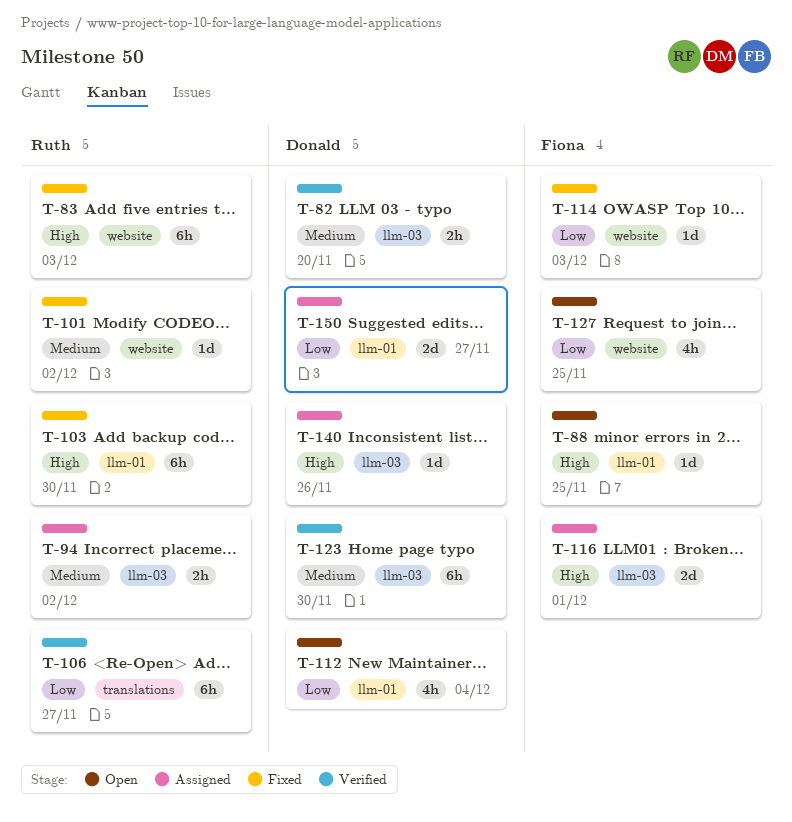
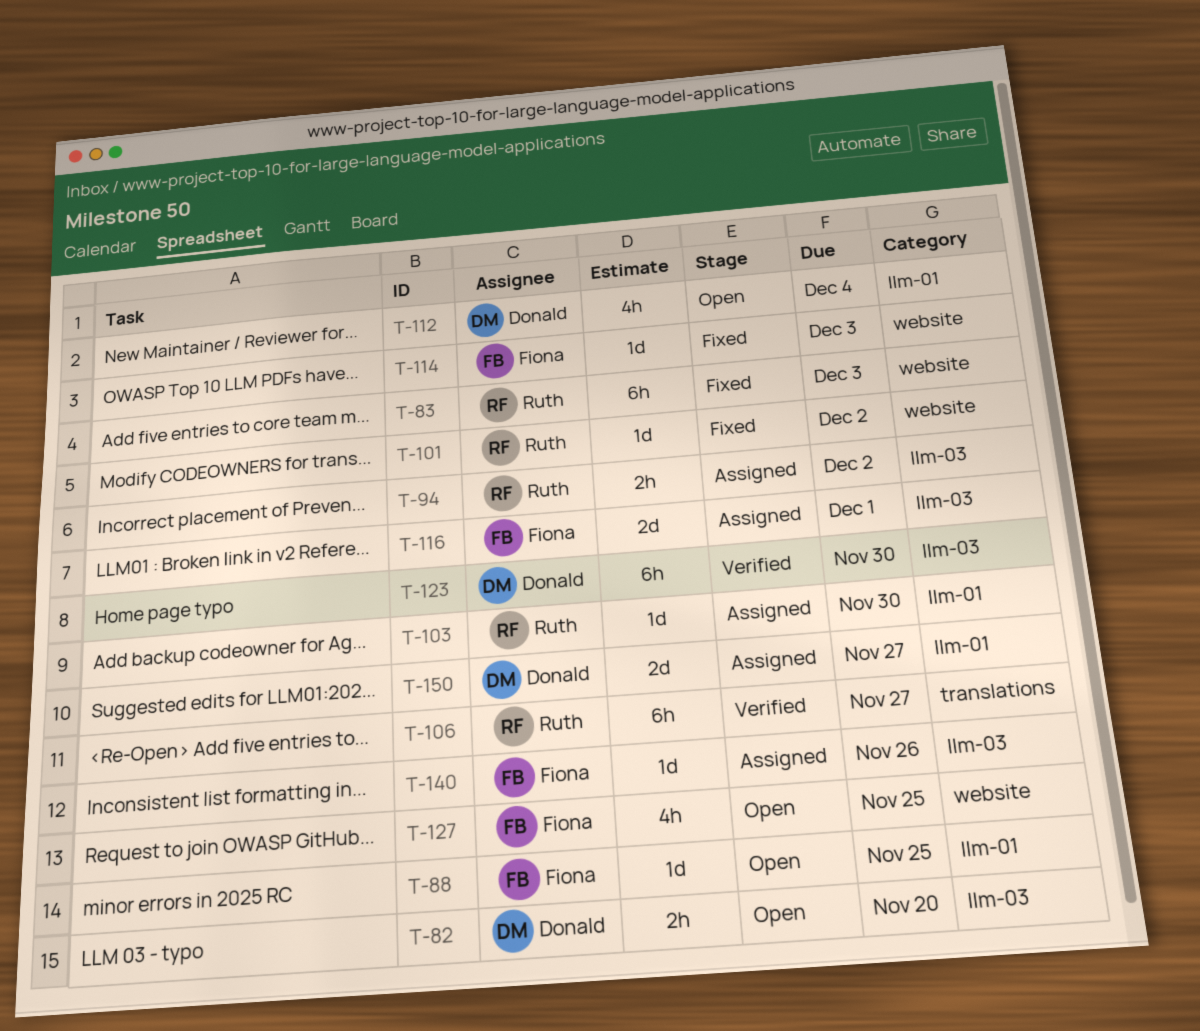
T-82, status: Verified -> Open
T-103, status: Fixed -> Assigned
T-103, estimate: 6h -> 1d
T-140, owner: Donald -> Fiona

